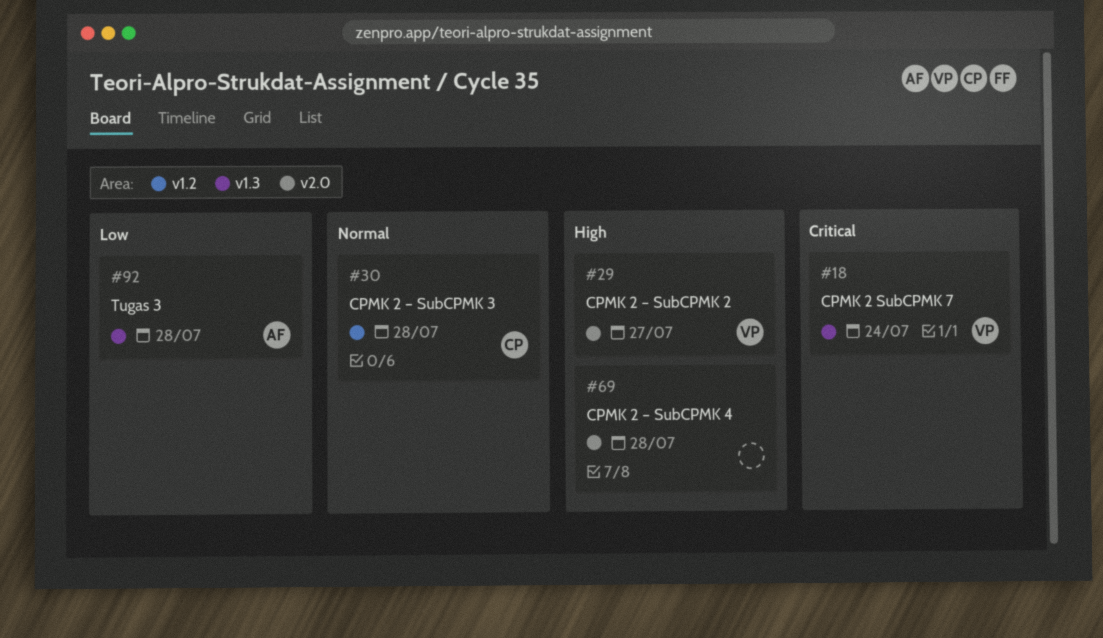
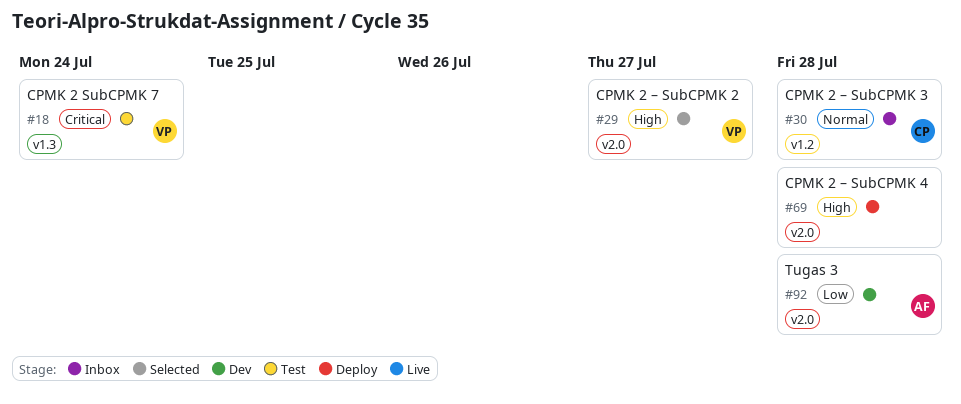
#92, label: v1.3 -> v2.0

